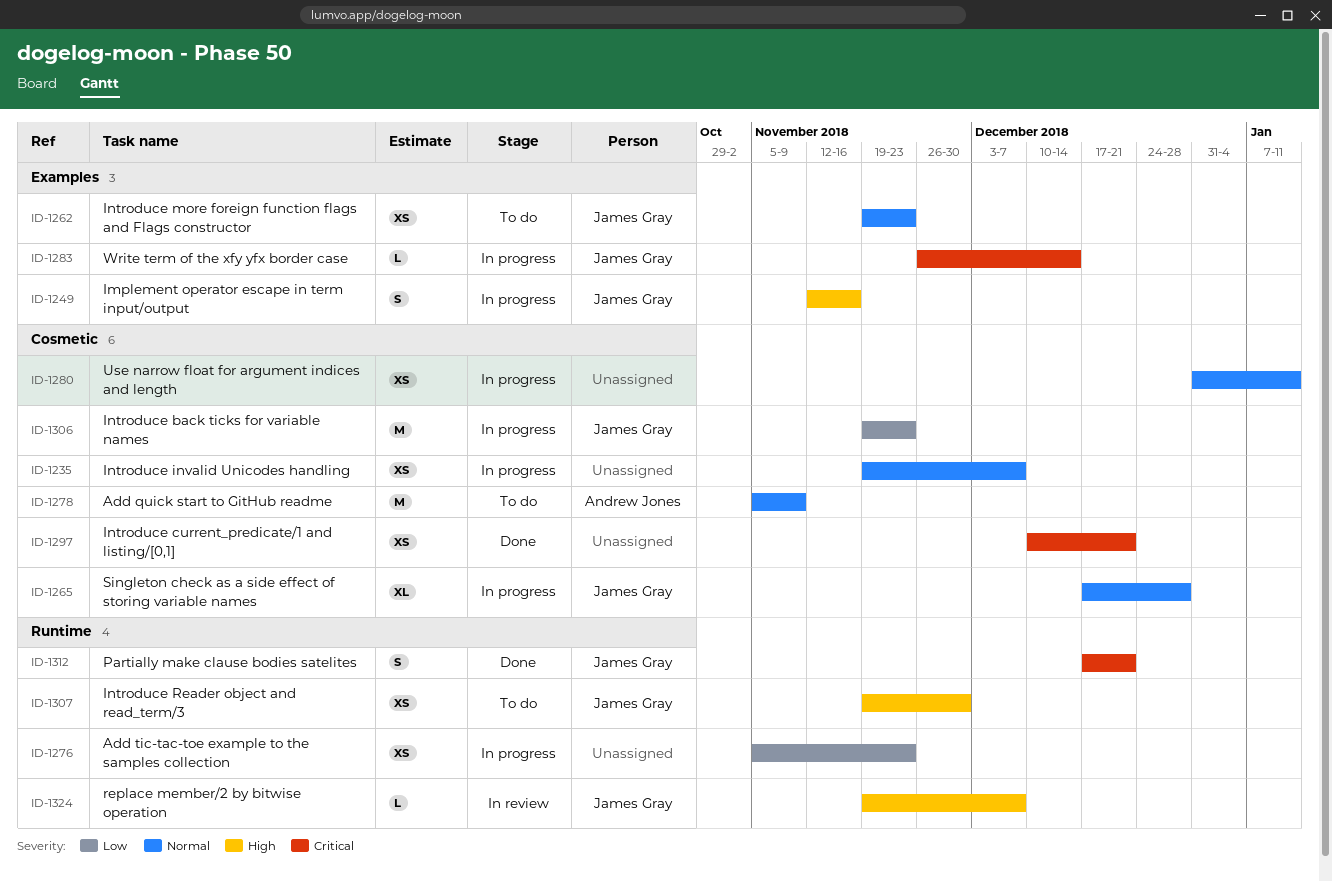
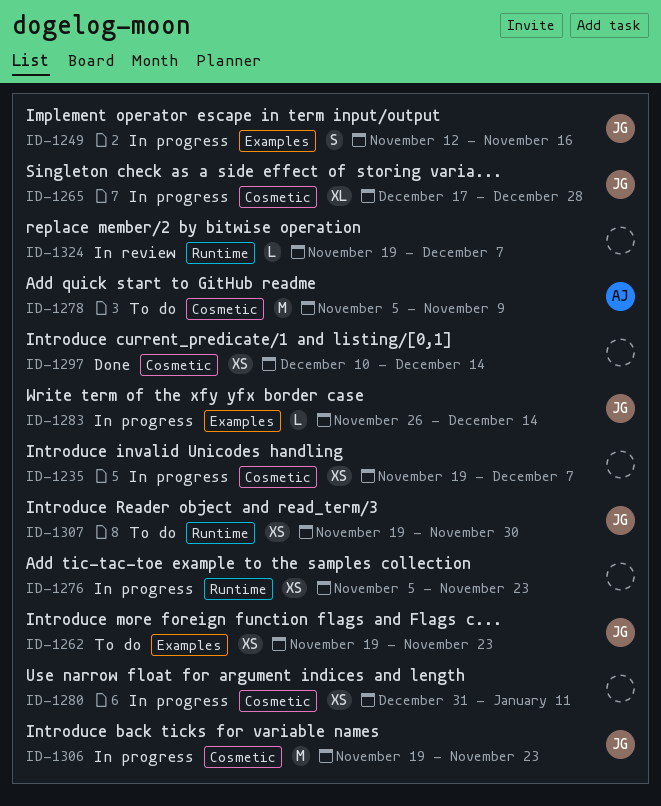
ID-1297, due: Dec 21 -> Dec 14
ID-1312: present -> none
ID-1324, owner: James Gray -> none

